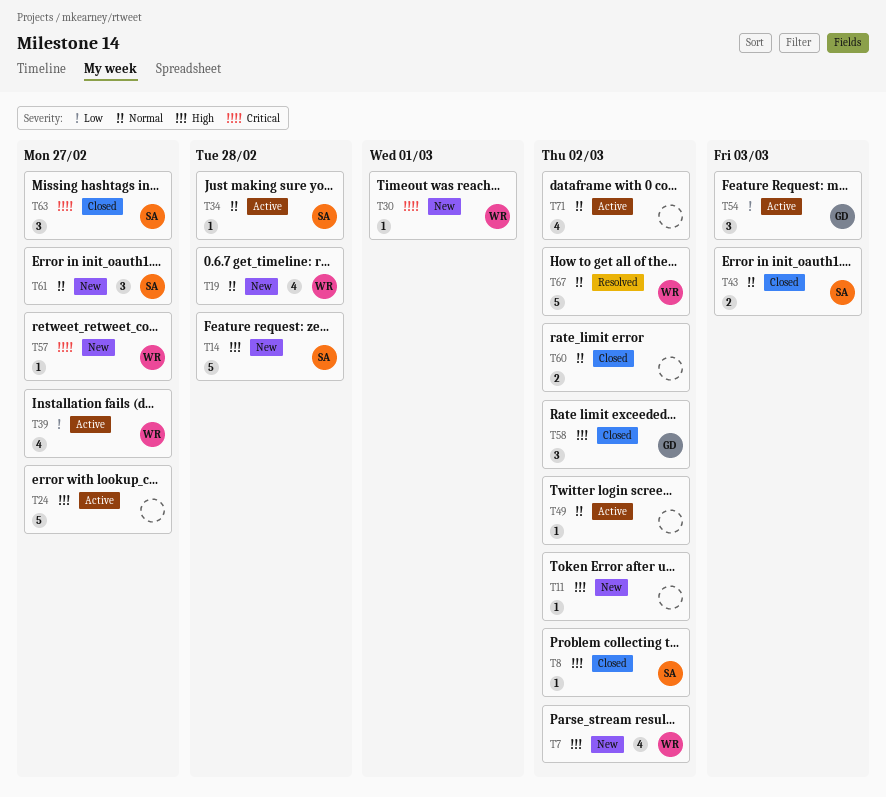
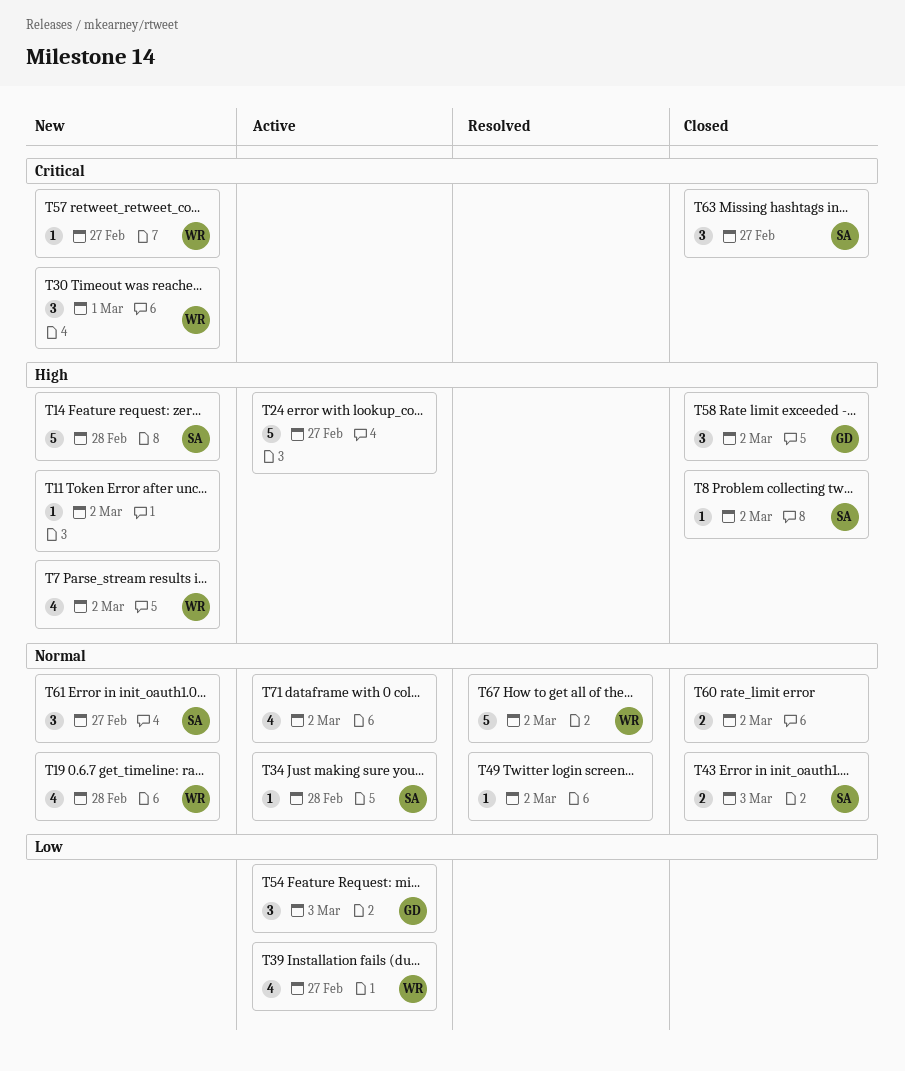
T30, estimate: 1 -> 3
T49, status: Active -> Resolved

